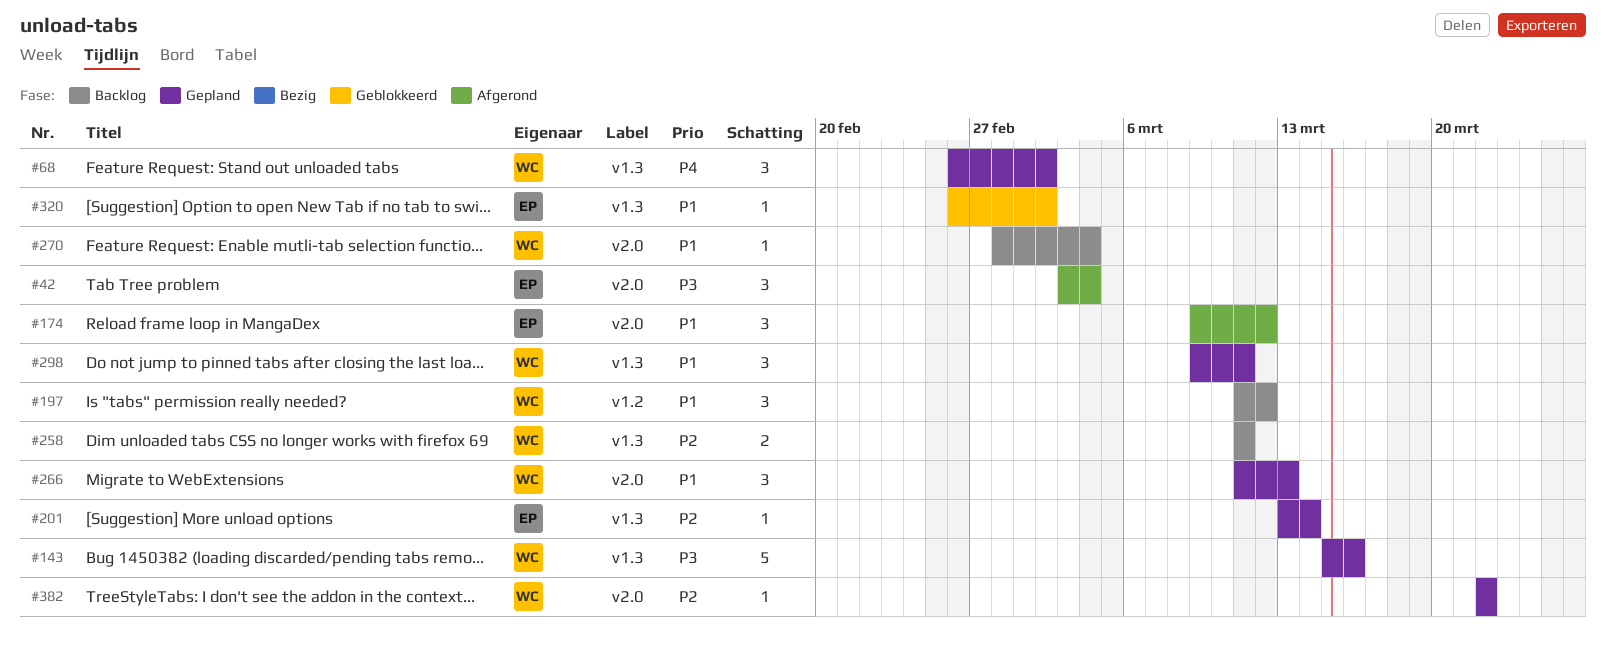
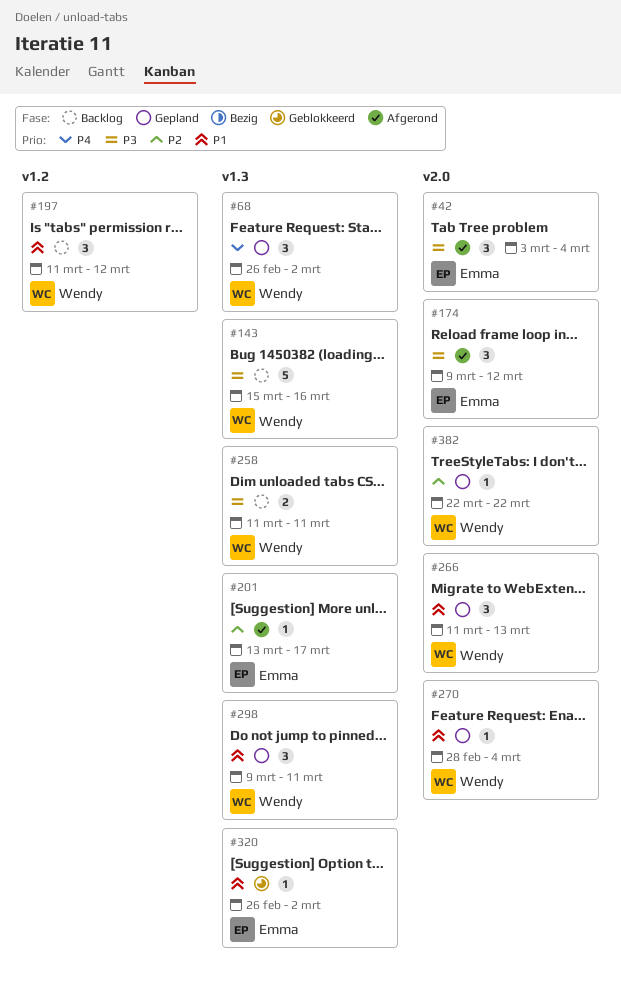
#143, status: Gepland -> Backlog
#174, priority: P1 -> P3
#201, status: Gepland -> Afgerond
#201, due: Mar 14 -> Mar 17
#258, priority: P2 -> P3
#270, status: Backlog -> Gepland

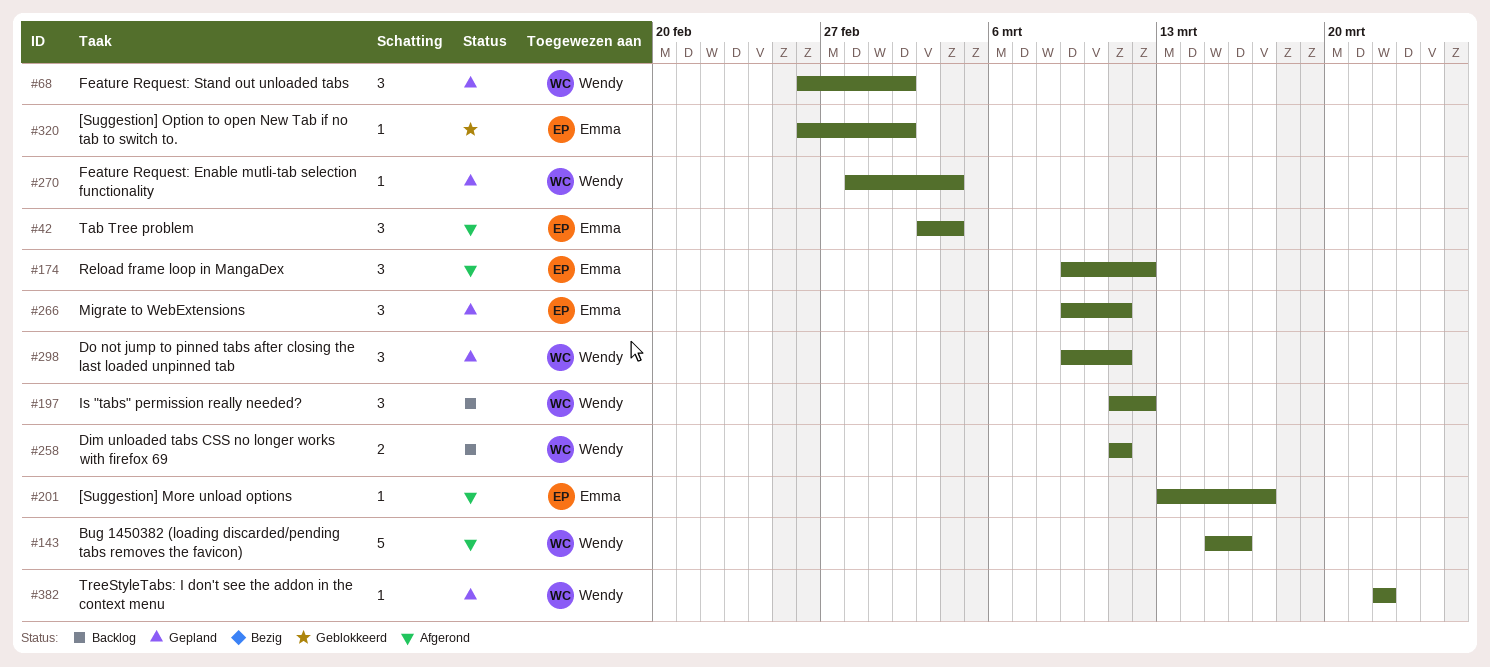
#143, status: Backlog -> Afgerond
#266, owner: Wendy -> Emma
#266, start: Mar 11 -> Mar 9
#266, due: Mar 13 -> Mar 11

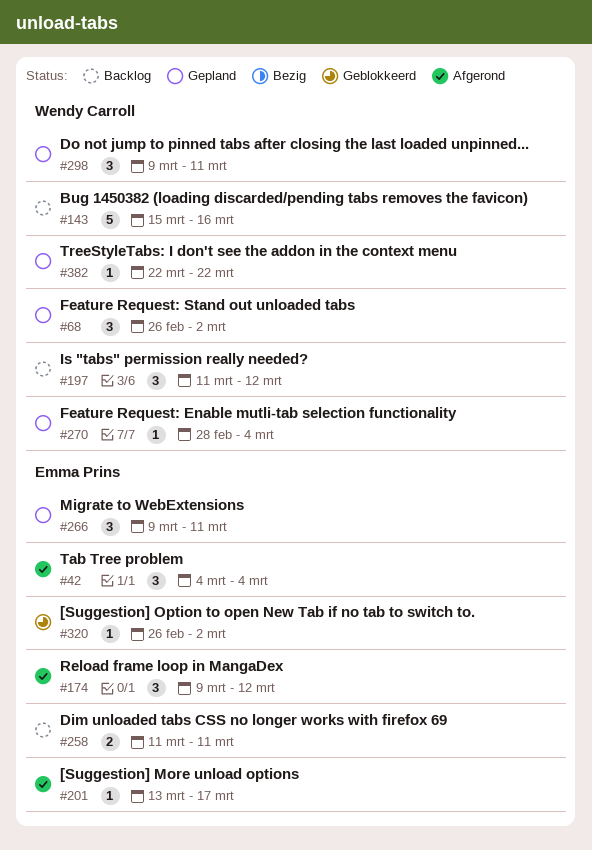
#42, start: Mar 3 -> Mar 4
#143, status: Afgerond -> Backlog
#258, owner: Wendy Carroll -> Emma Prins

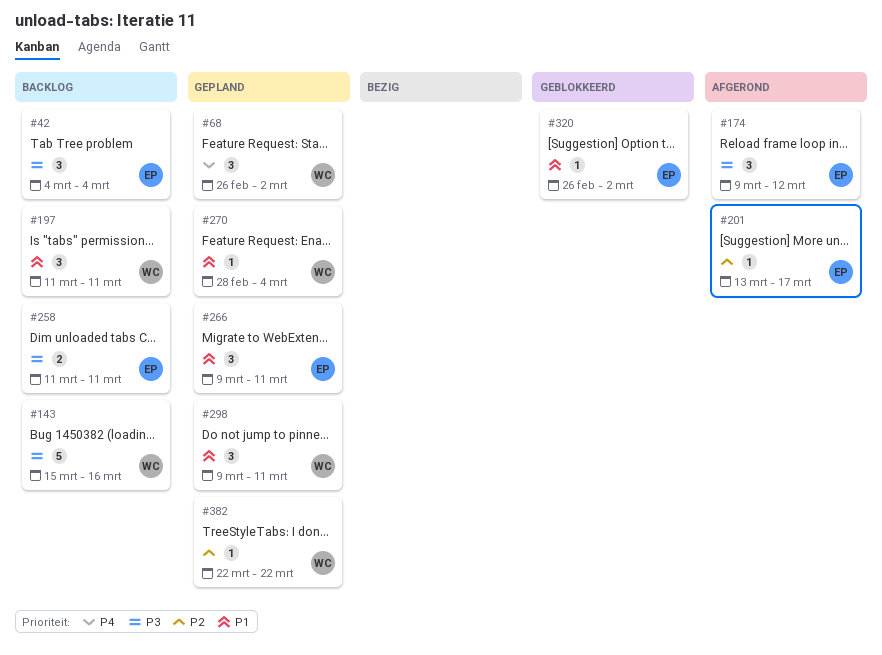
#42, status: Afgerond -> Backlog
#197, due: Mar 12 -> Mar 11

